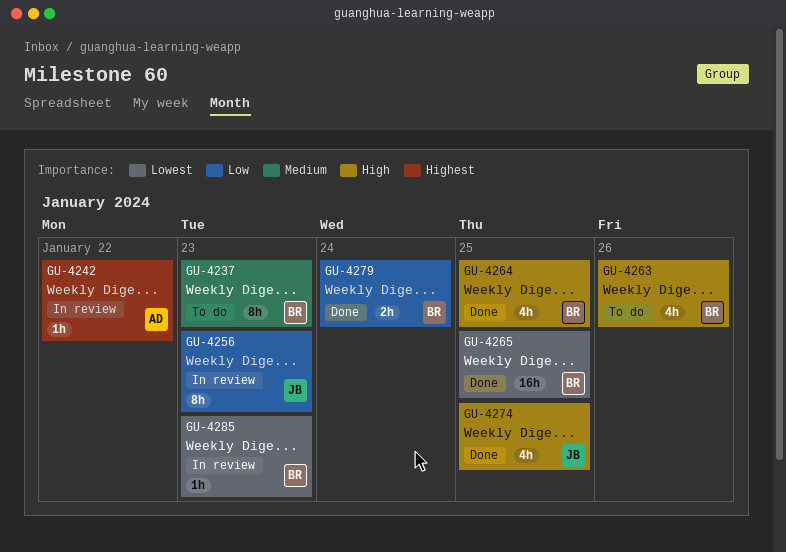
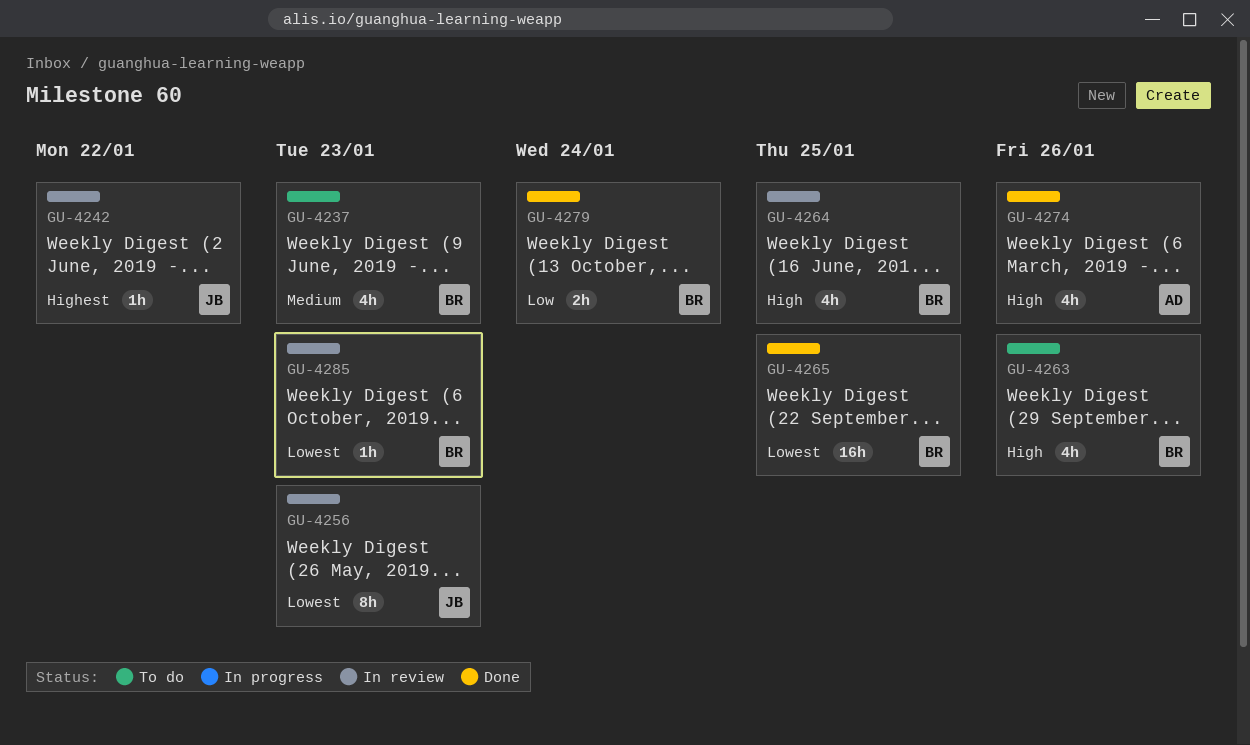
GU-4237, estimate: 8h -> 4h
GU-4242, owner: AD -> JB
GU-4256, priority: Low -> Lowest
GU-4264, status: Done -> In review
GU-4274, owner: JB -> AD
GU-4274, due: Jan 25 -> Jan 26

